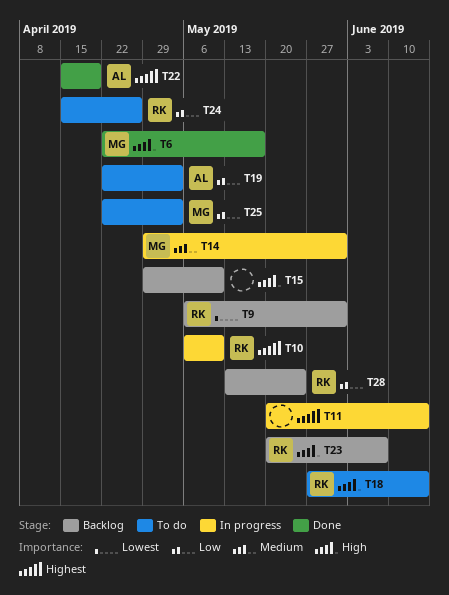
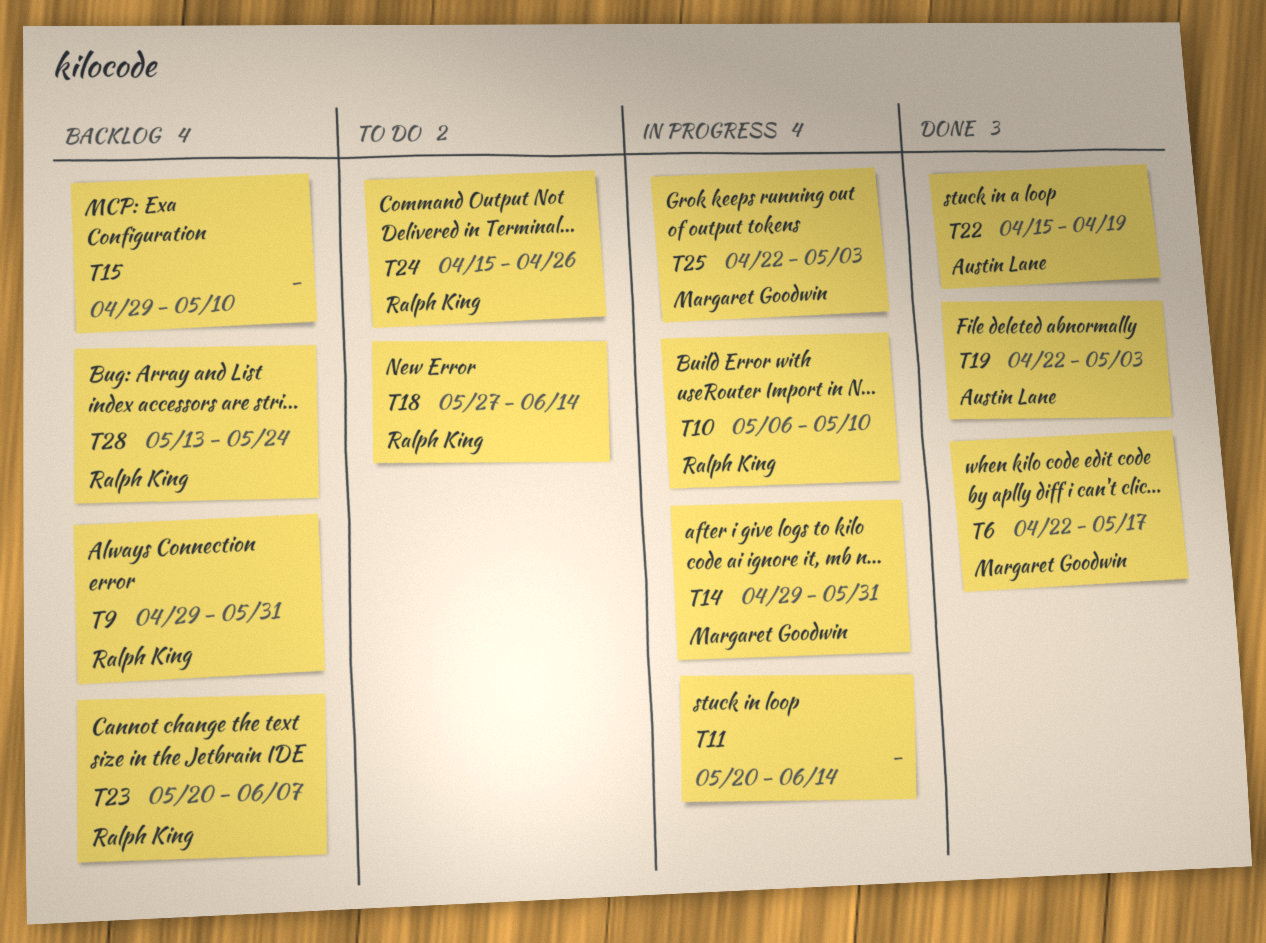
T9, start: May 6 -> Apr 29
T19, status: To do -> Done
T25, status: To do -> In progress

